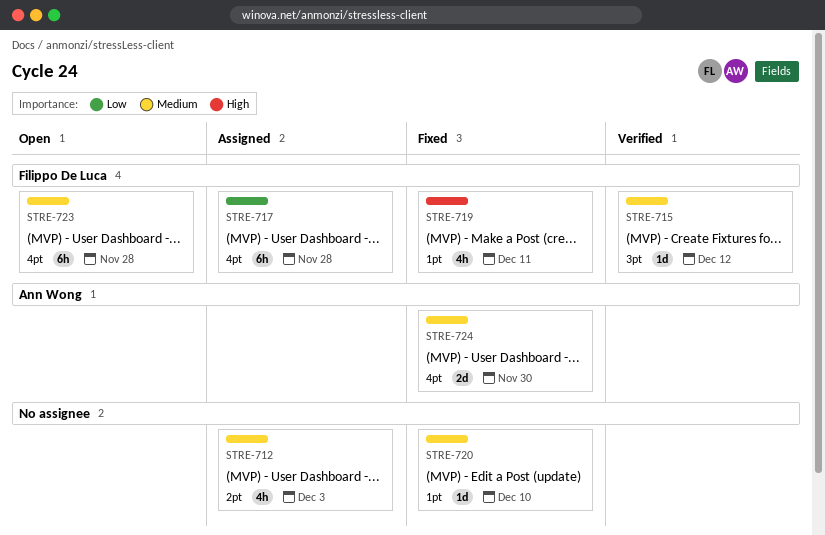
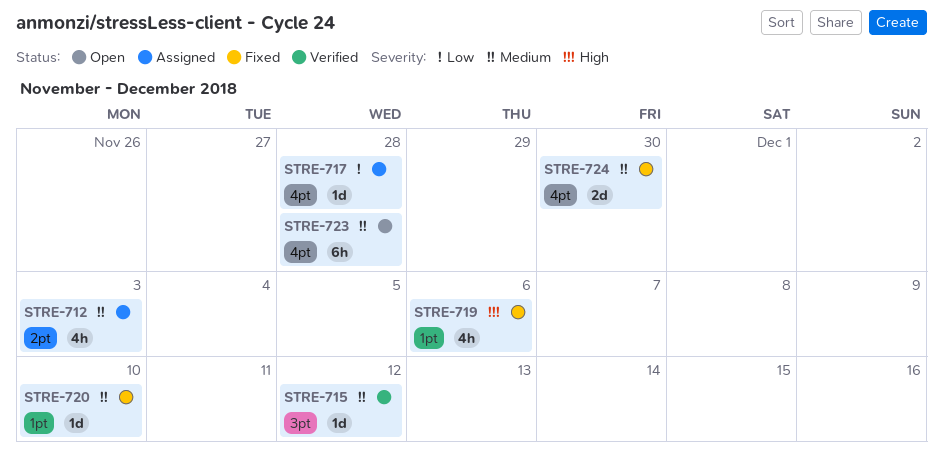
STRE-717, estimate: 6h -> 1d
STRE-719, due: Dec 11 -> Dec 6

